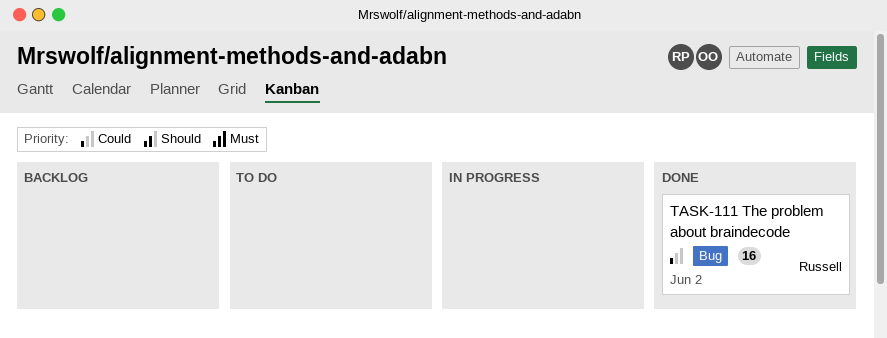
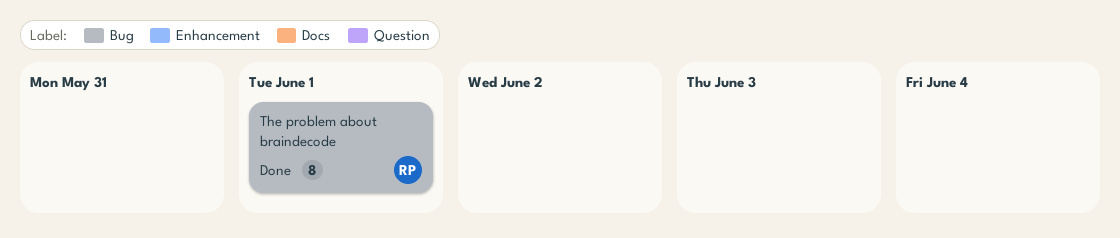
The problem about braindecode, estimate: 16 -> 8
The problem about braindecode, due: Jun 2 -> Jun 1

